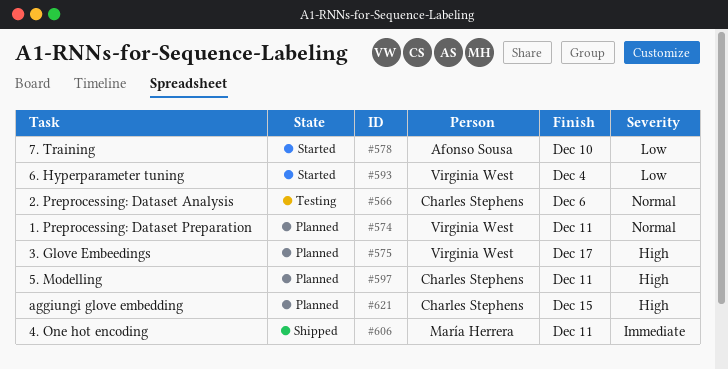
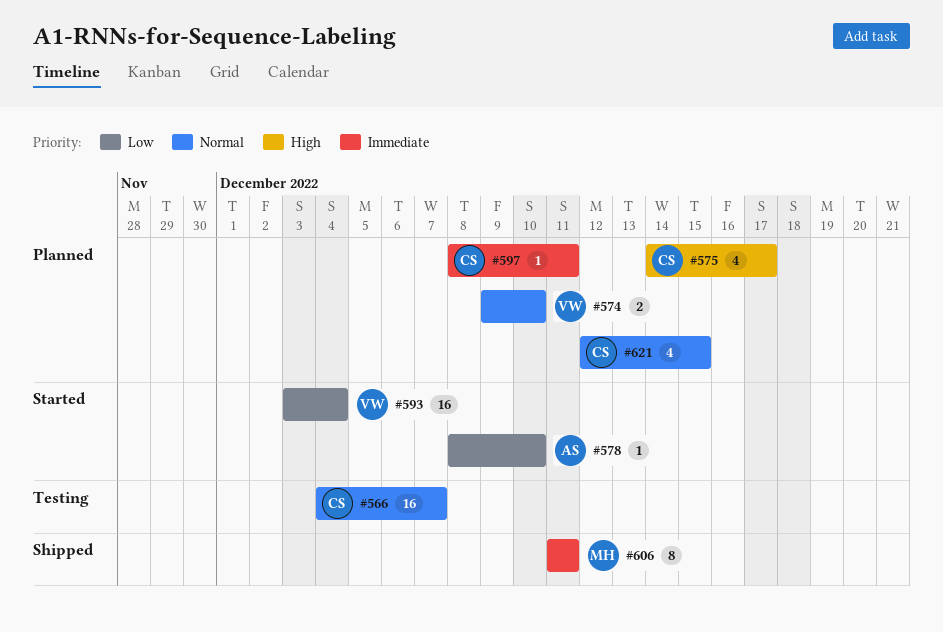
#566, due: Dec 6 -> Dec 7
#574, due: Dec 11 -> Dec 10
#575, owner: Virginia West -> Charles Stephens
#597, priority: High -> Immediate
#621, priority: High -> Normal

